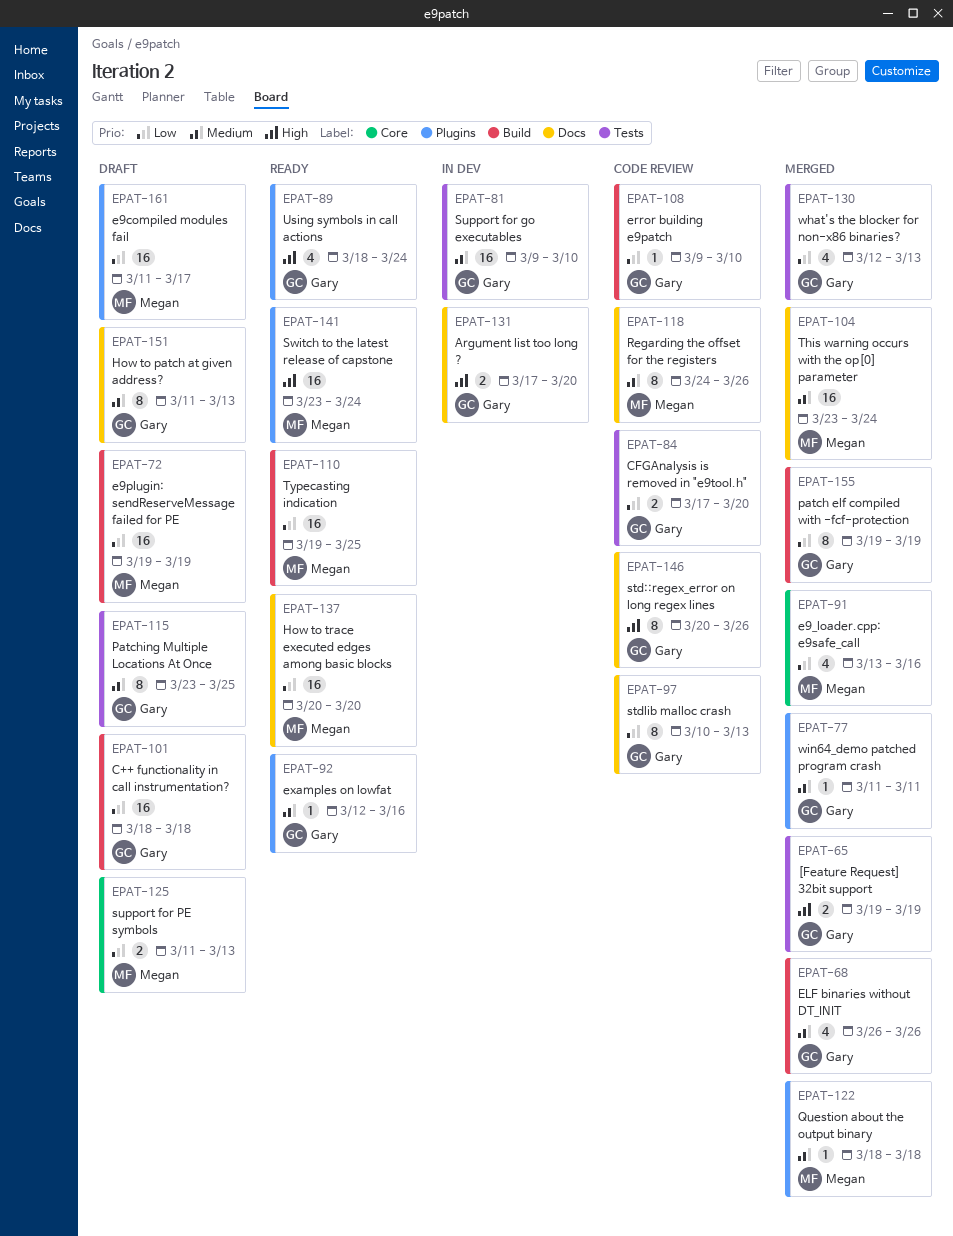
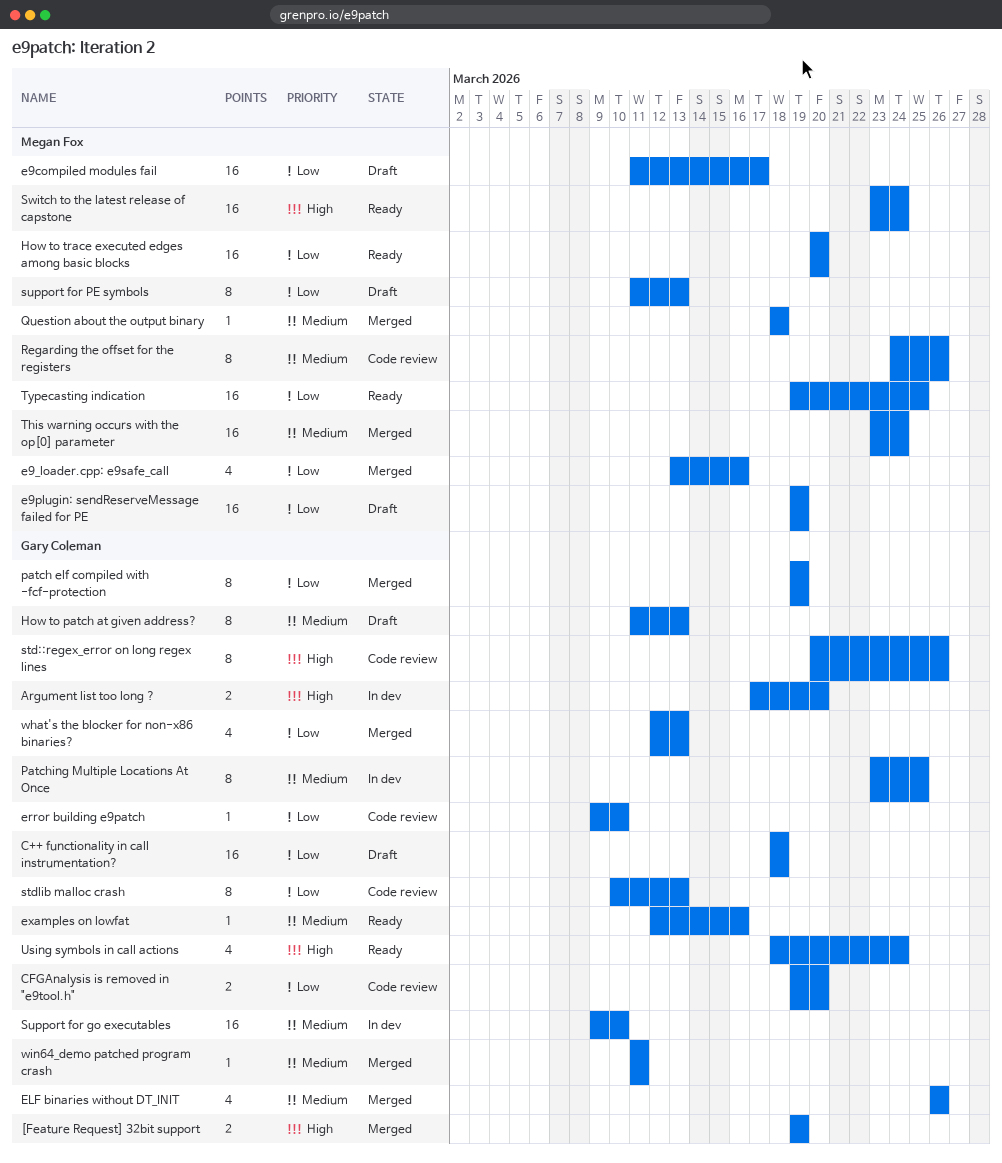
CFGAnalysis is removed in "e9tool.h", start: Mar 17 -> Mar 19
Patching Multiple Locations At Once, status: Draft -> In dev
support for PE symbols, estimate: 2 -> 8

